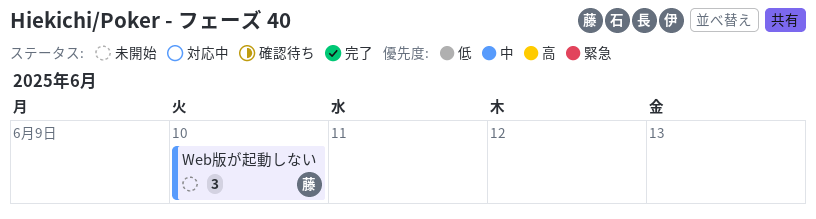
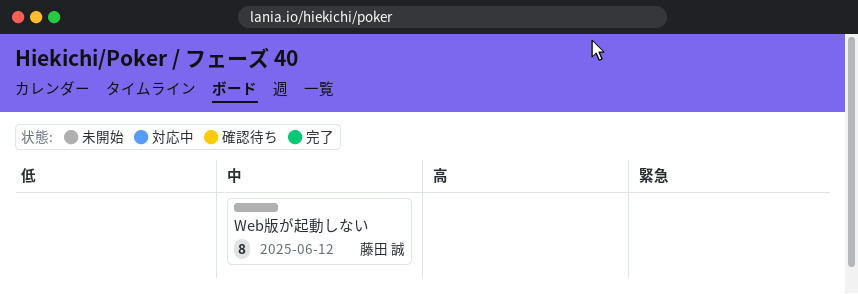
Web版が起動しない, estimate: 3 -> 8
Web版が起動しない, day: Jun 10 -> Jun 12

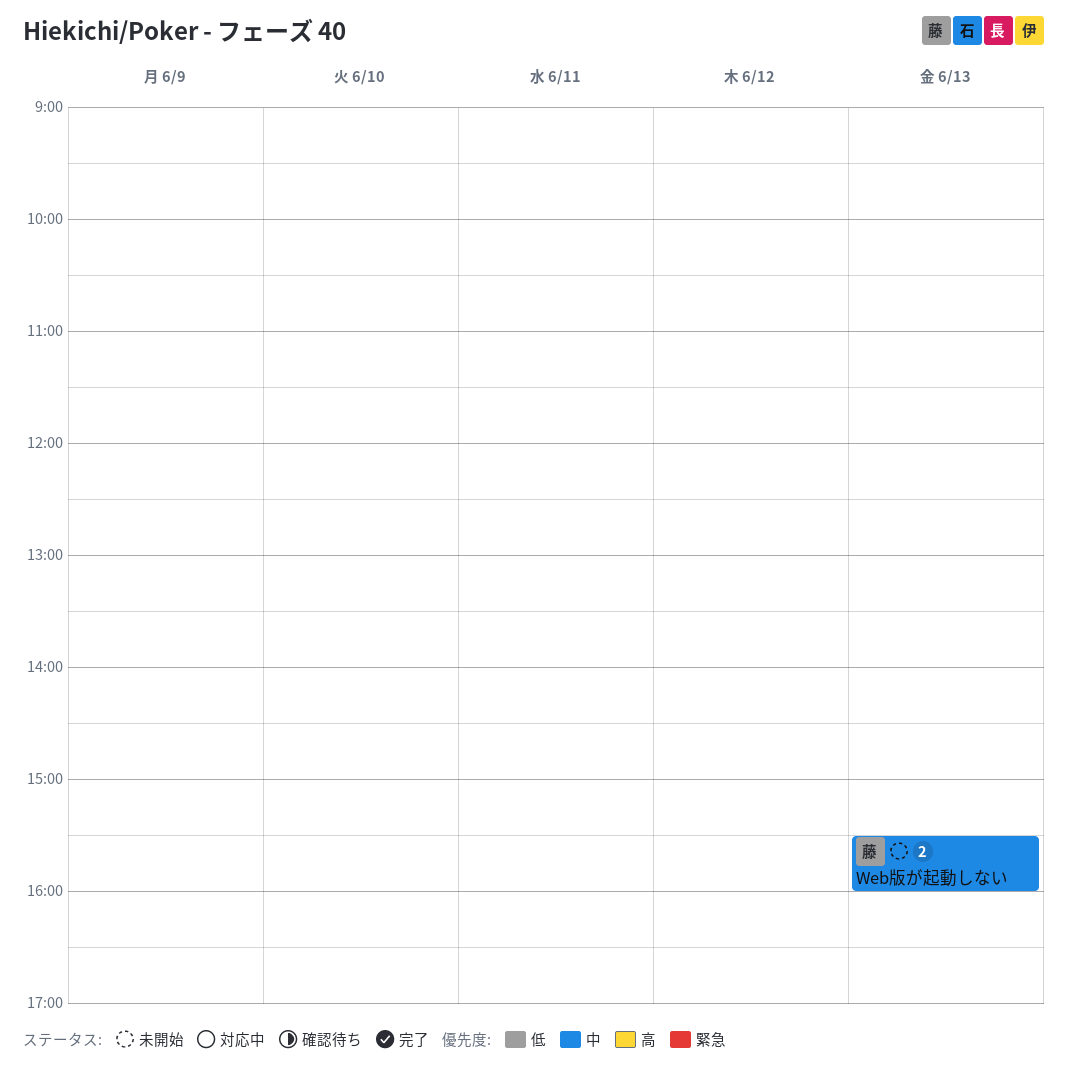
Web版が起動しない, estimate: 8 -> 2
Web版が起動しない, day: Jun 12 -> Jun 13

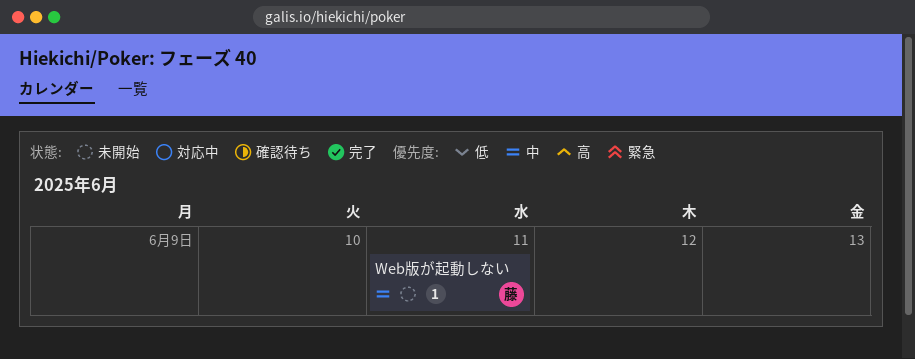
Web版が起動しない, estimate: 2 -> 1
Web版が起動しない, day: Jun 13 -> Jun 11

